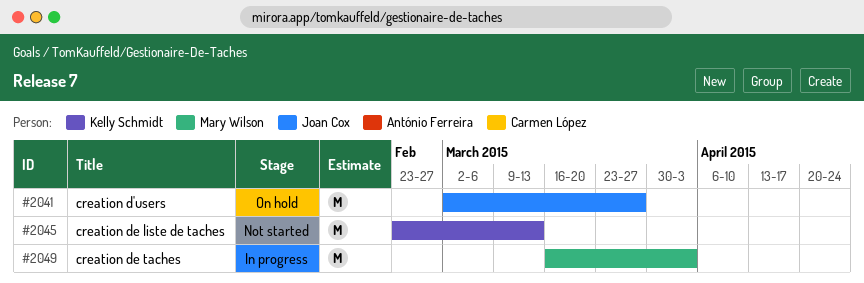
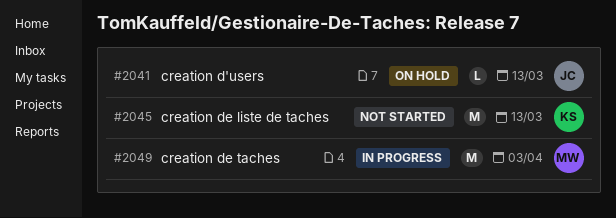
#2041, estimate: M -> L
#2041, due: Mar 27 -> Mar 13

